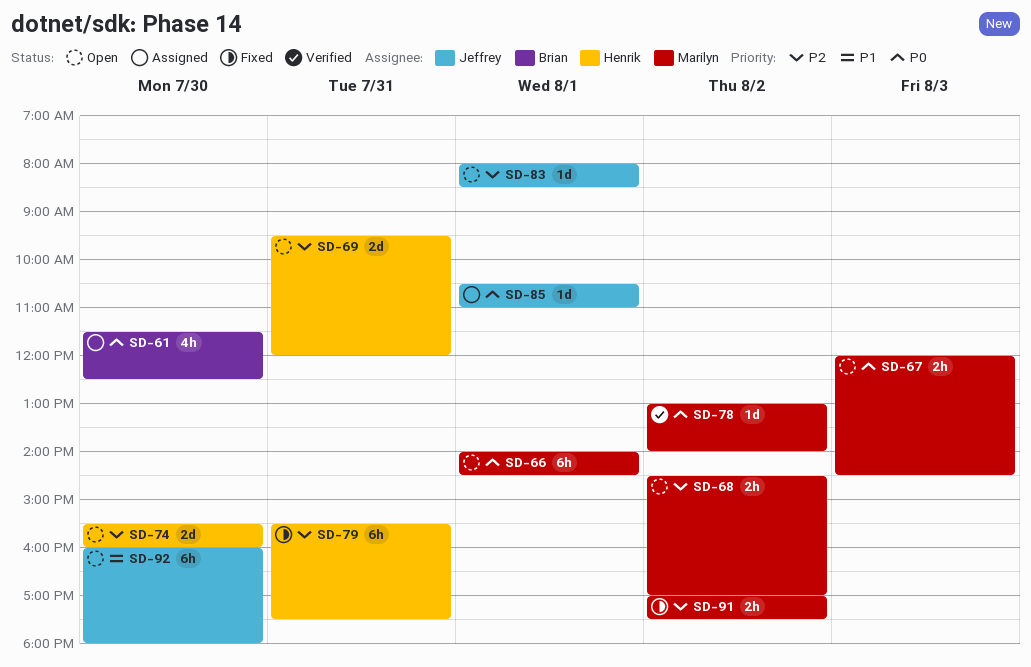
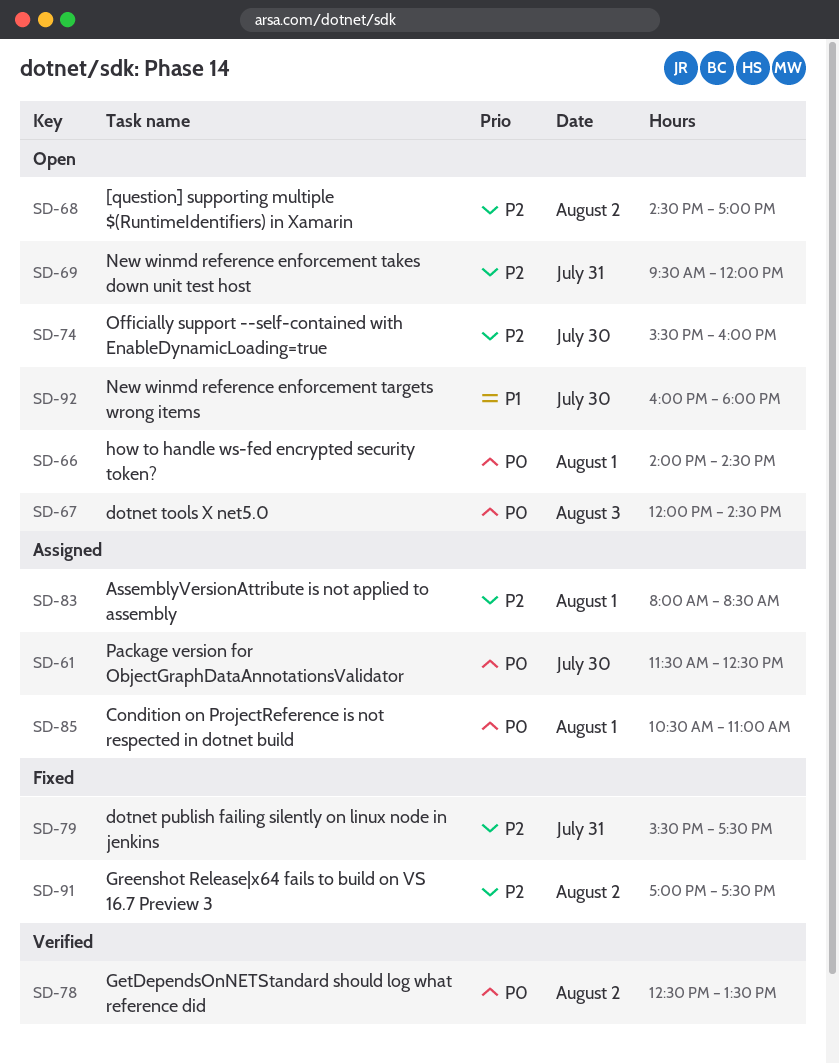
SD-78, begins: 13:00 -> 12:30
SD-78, ends: 14:00 -> 13:30
SD-83, status: Open -> Assigned

